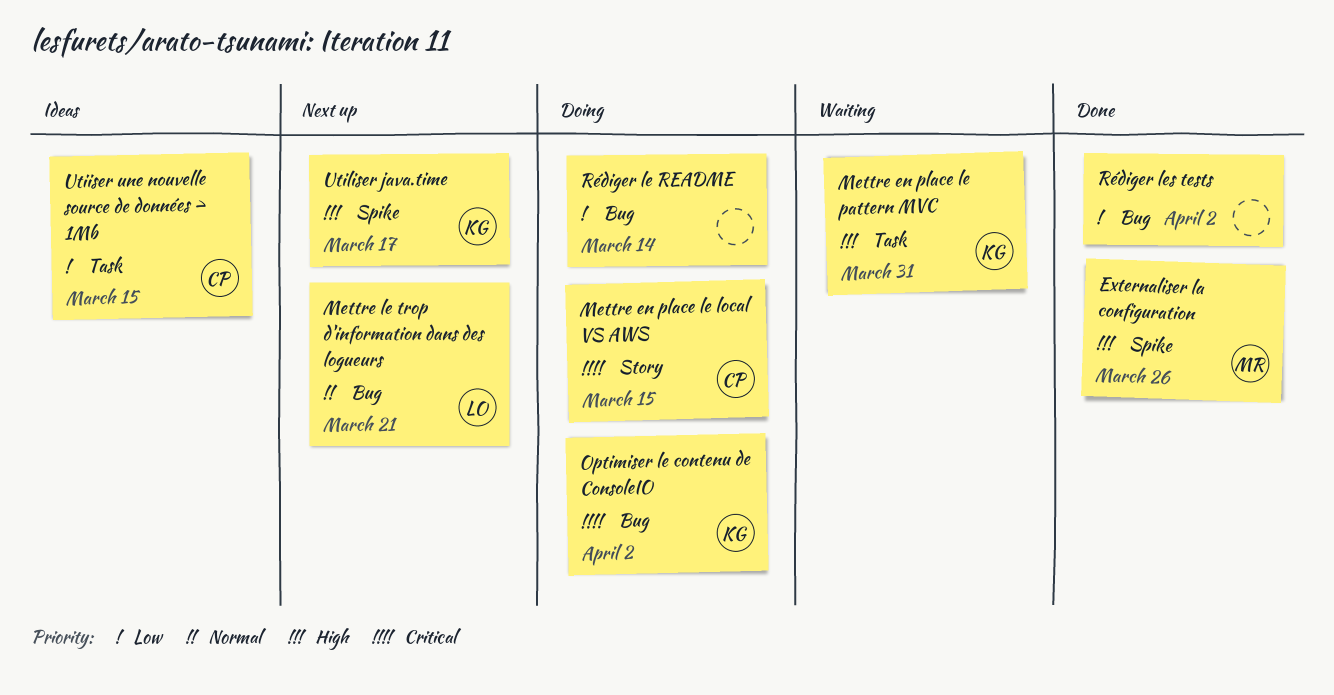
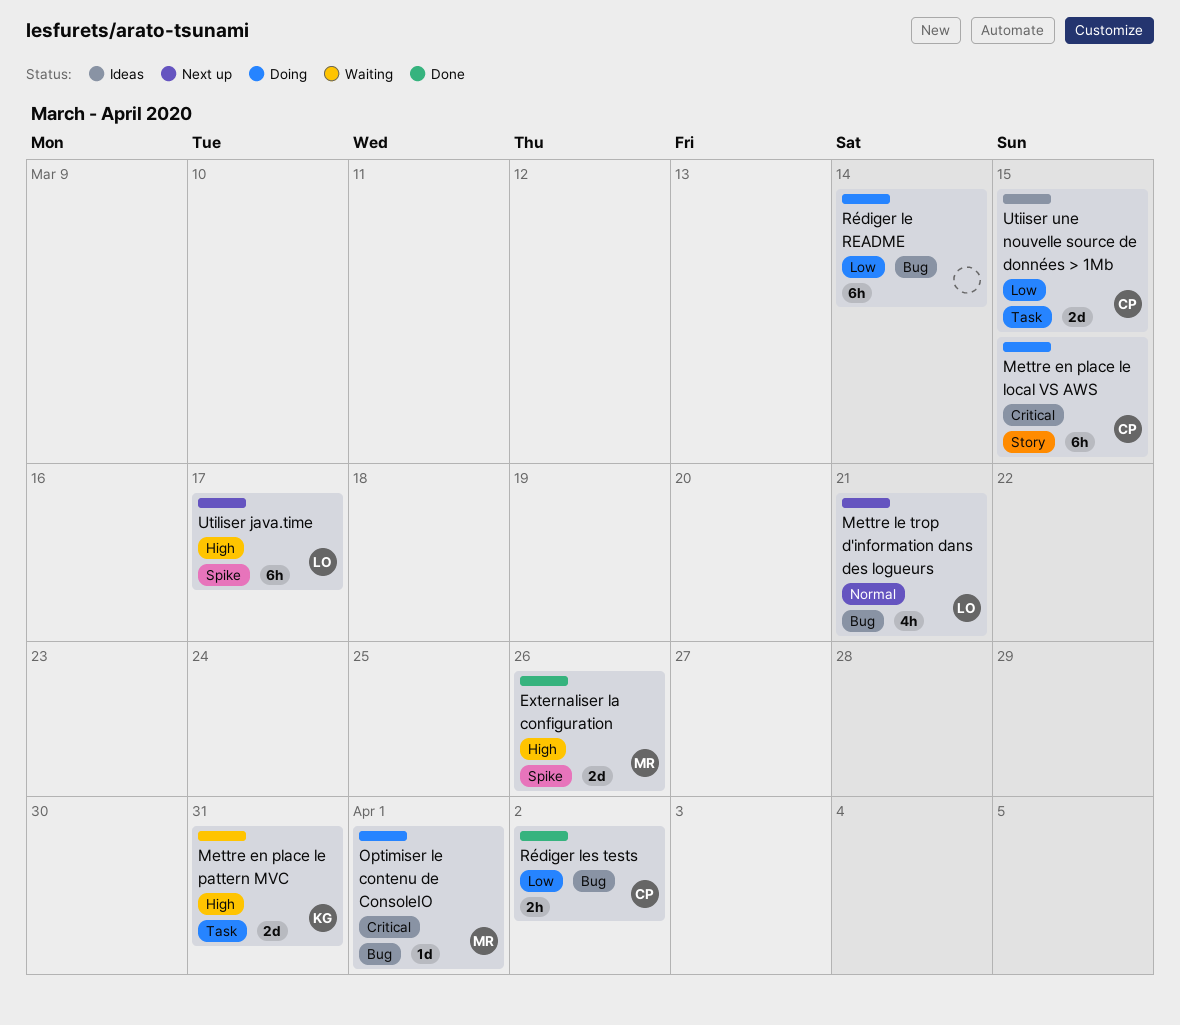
Optimiser le contenu de ConsoleIO, owner: KG -> MR
Optimiser le contenu de ConsoleIO, due: Apr 2 -> Apr 1
Rédiger les tests, owner: none -> CP
Utiliser java.time, owner: KG -> LO

